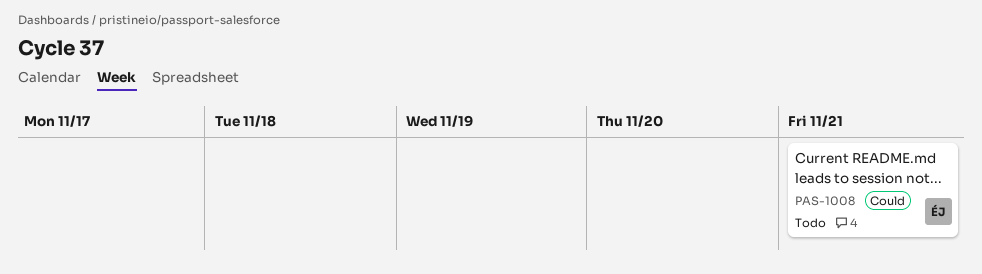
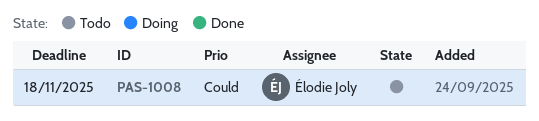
PAS-1008, due: Nov 21 -> Nov 18

